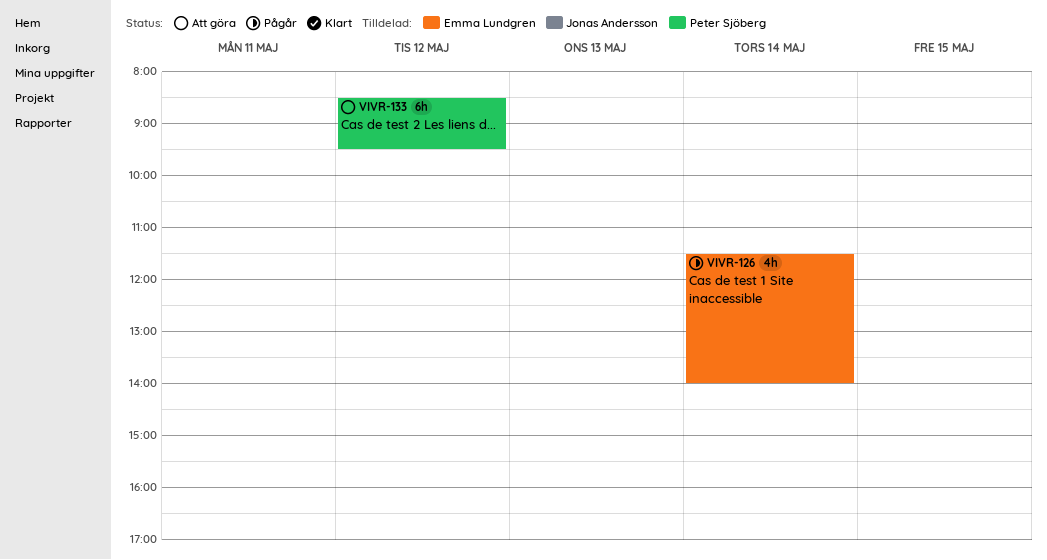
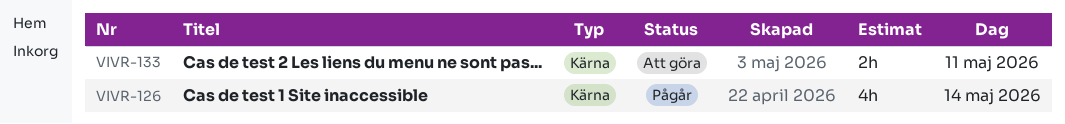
VIVR-133, estimate: 6h -> 2h
VIVR-133, day: May 12 -> May 11

